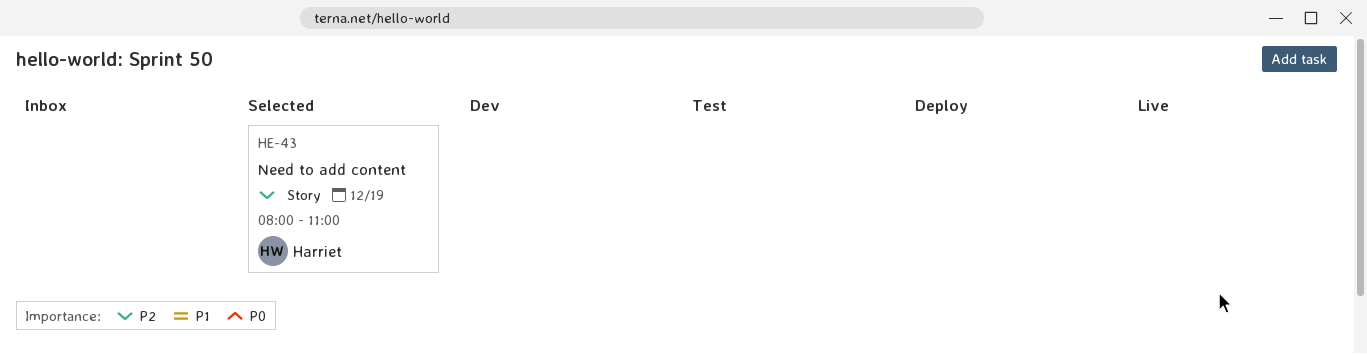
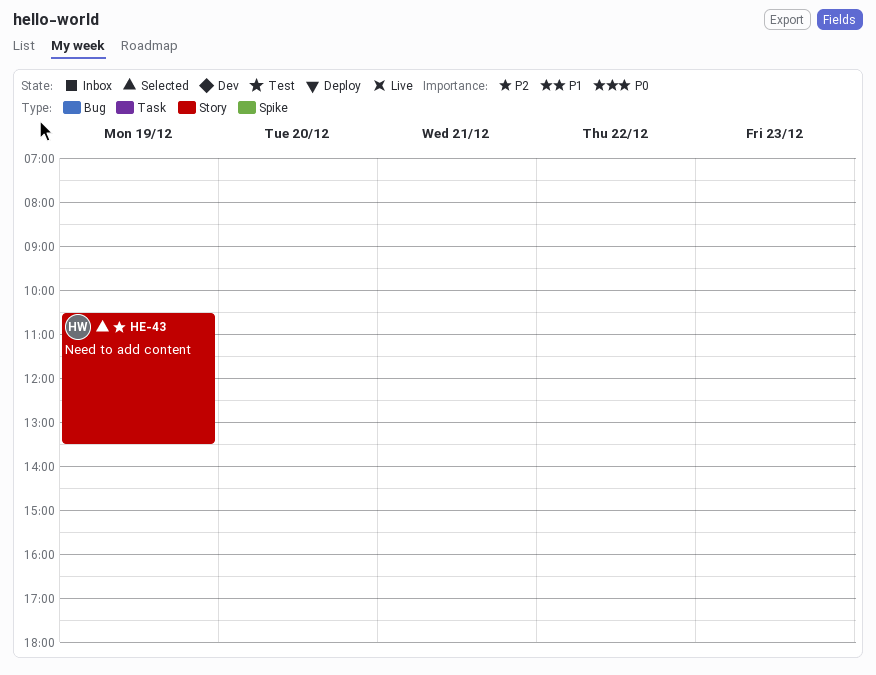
HE-43, begins: 08:00 -> 10:30
HE-43, ends: 11:00 -> 13:30

